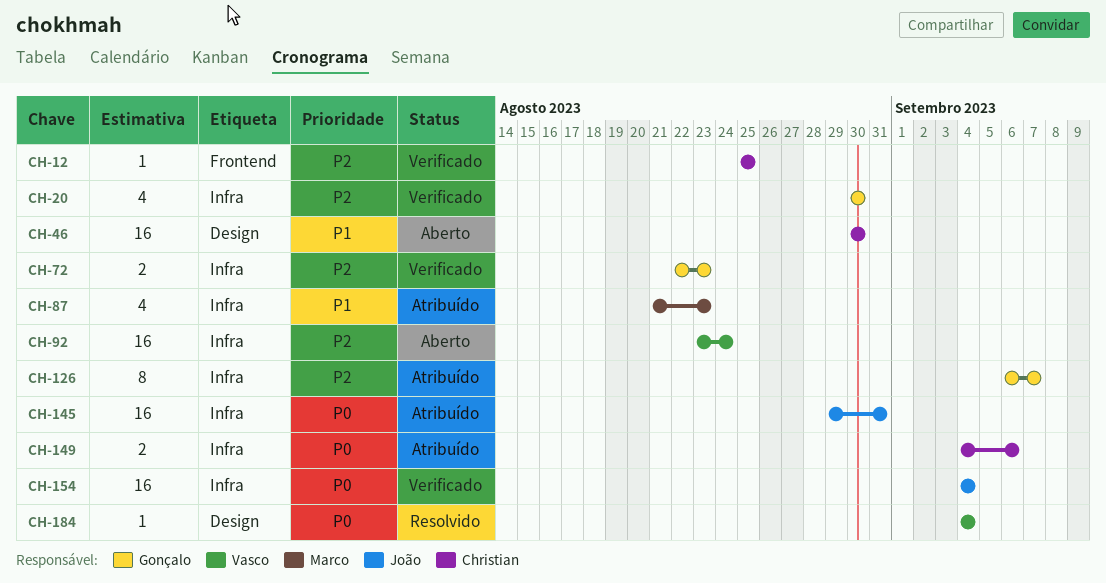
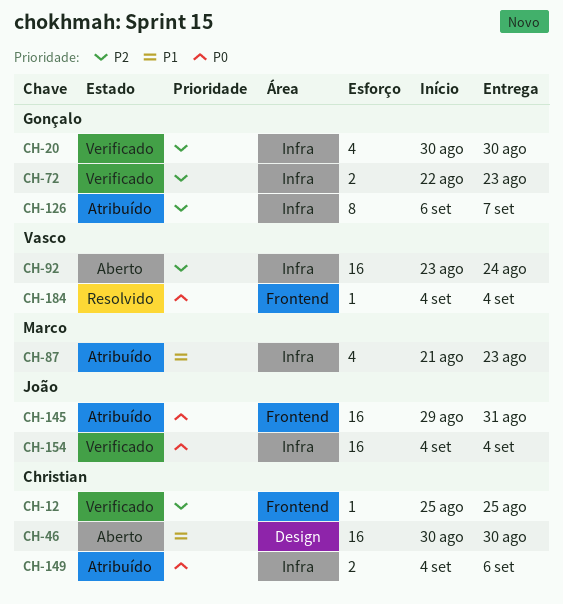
CH-145, label: Infra -> Frontend
CH-184, label: Design -> Frontend

